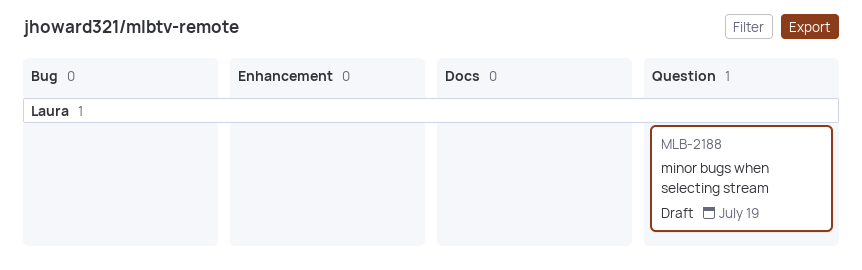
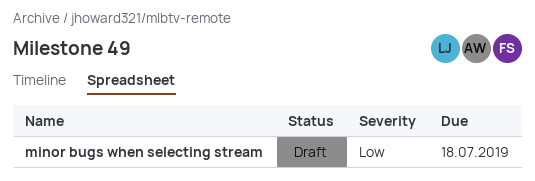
minor bugs when selecting stream, due: Jul 19 -> Jul 18

